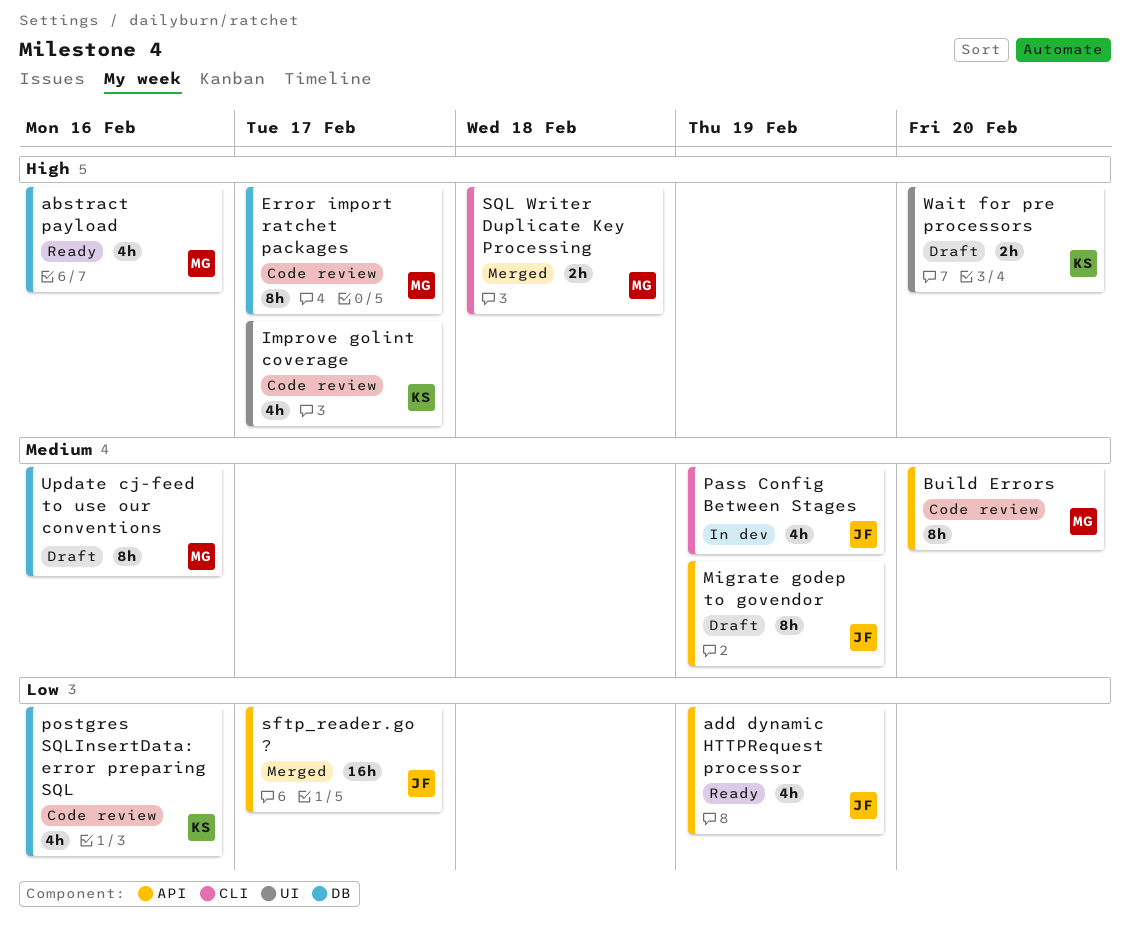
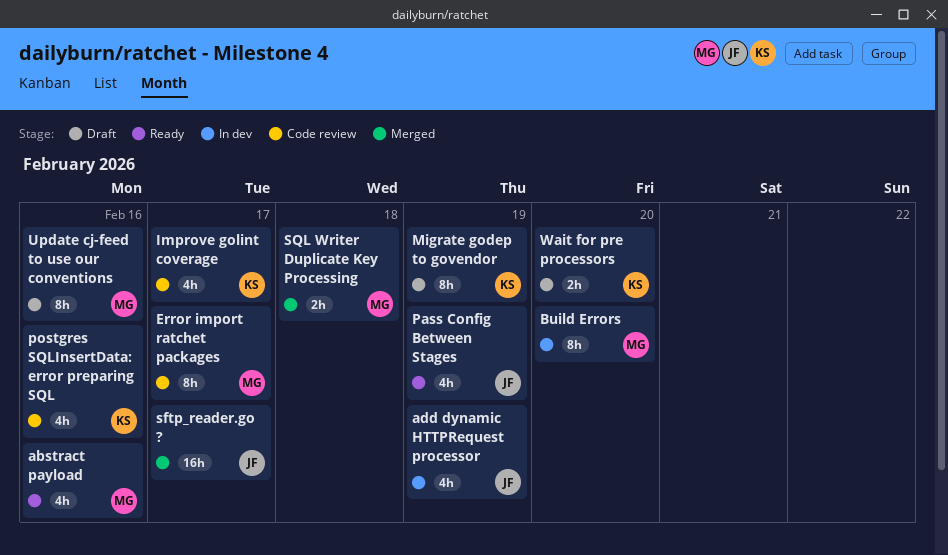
add dynamic HTTPRequest processor, status: Ready -> In dev
Build Errors, status: Code review -> In dev
Migrate godep to govendor, owner: JF -> KS
Pass Config Between Stages, status: In dev -> Ready

